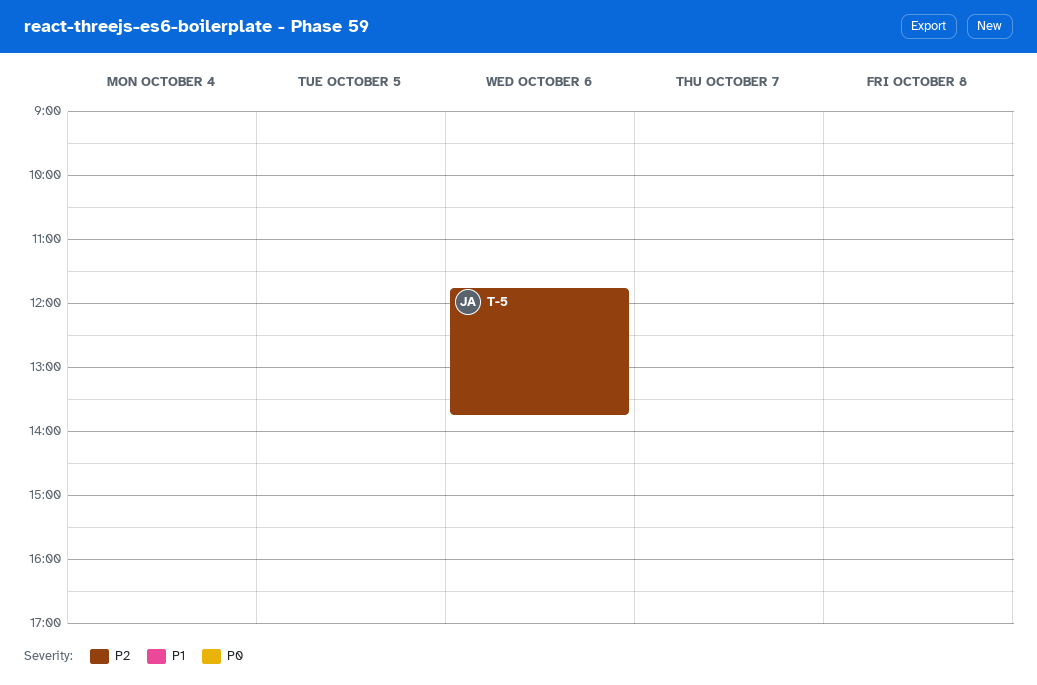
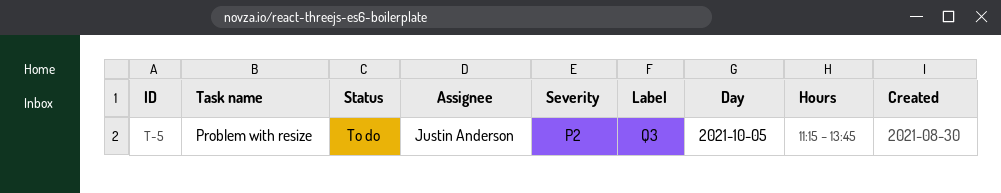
T-5, day: Oct 6 -> Oct 5
T-5, begins: 11:45 -> 11:15

